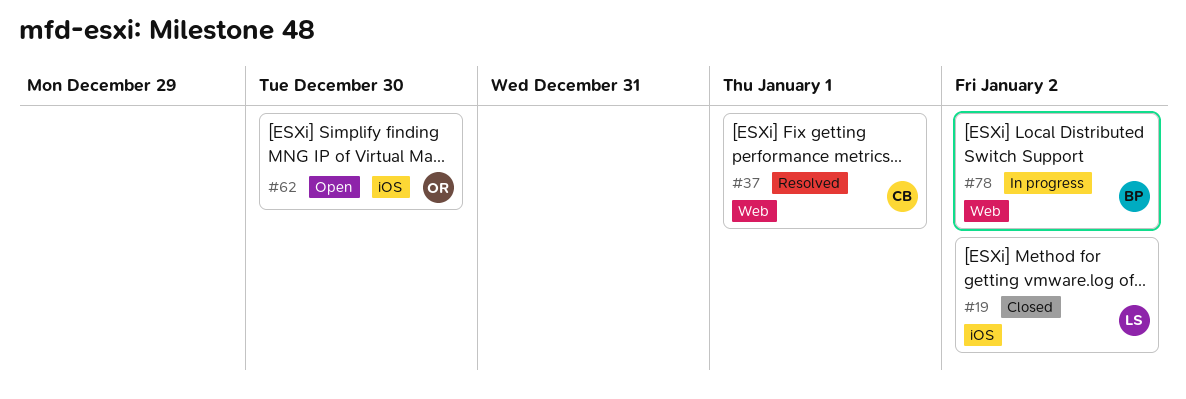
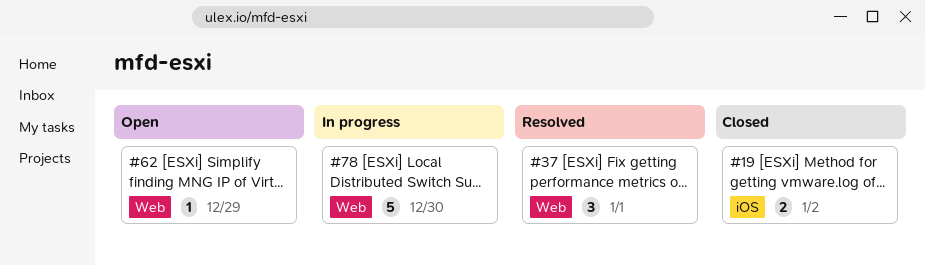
#62, label: iOS -> Web
#62, due: Dec 30 -> Dec 29
#78, due: Jan 2 -> Dec 30

